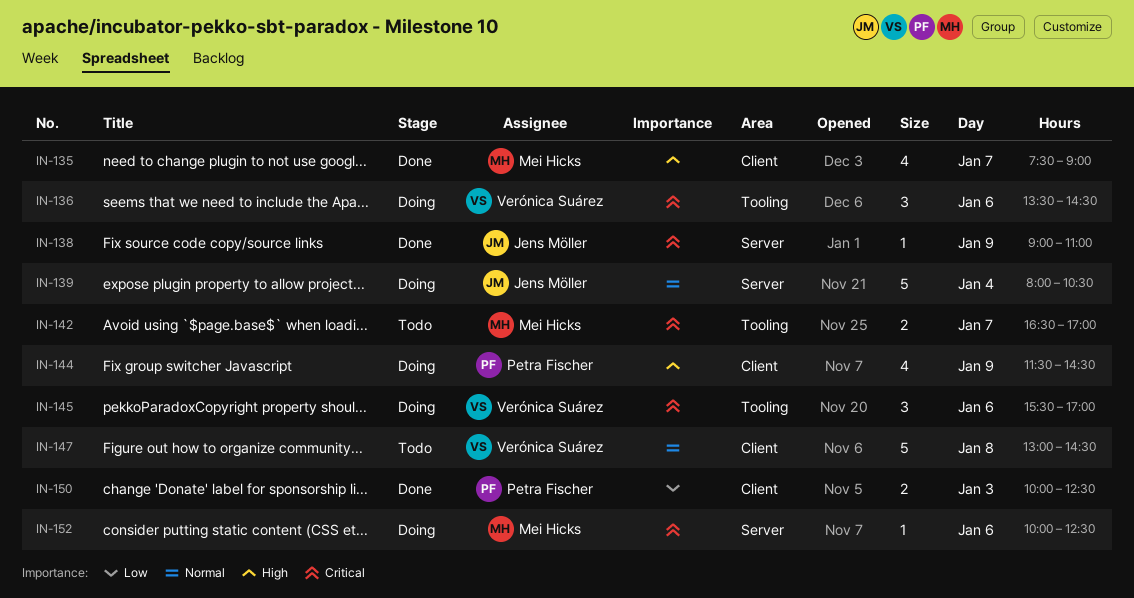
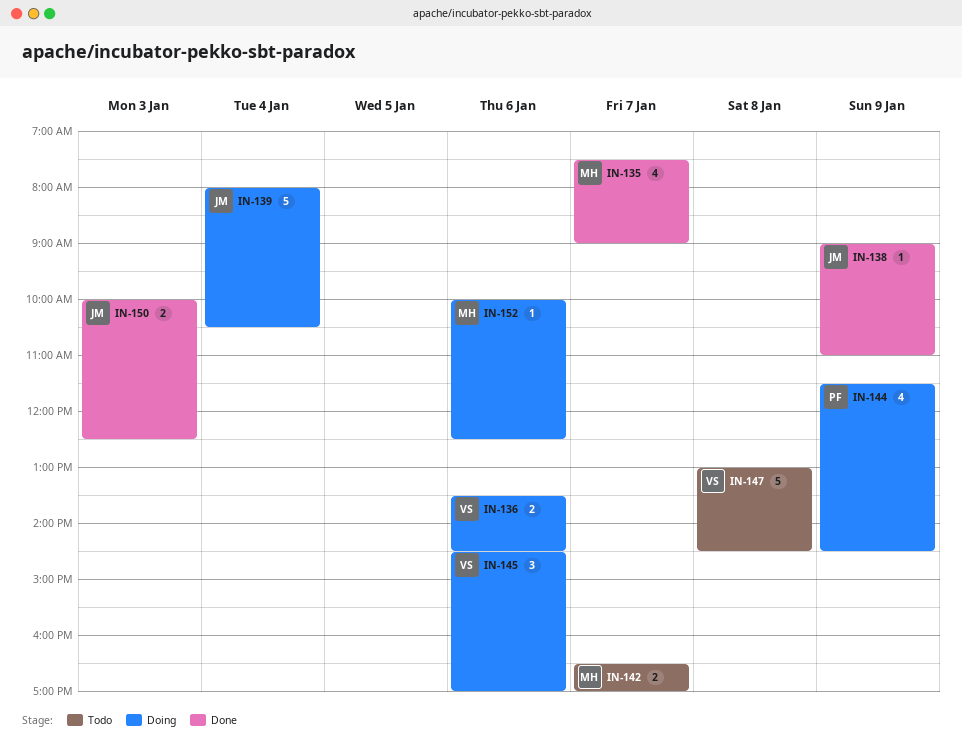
IN-136, estimate: 3 -> 2
IN-145, begins: 15:30 -> 14:30
IN-150, owner: Petra Fischer -> Jens Möller

